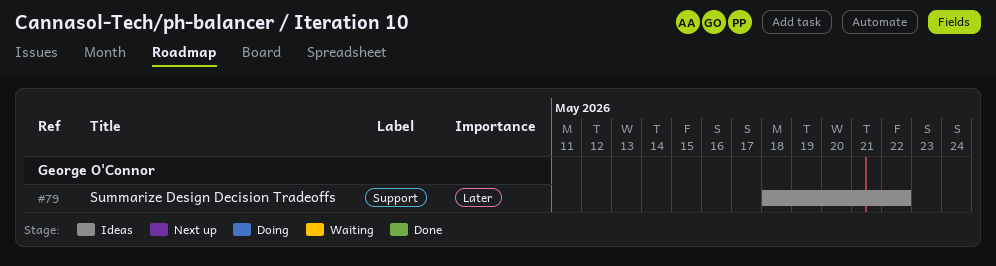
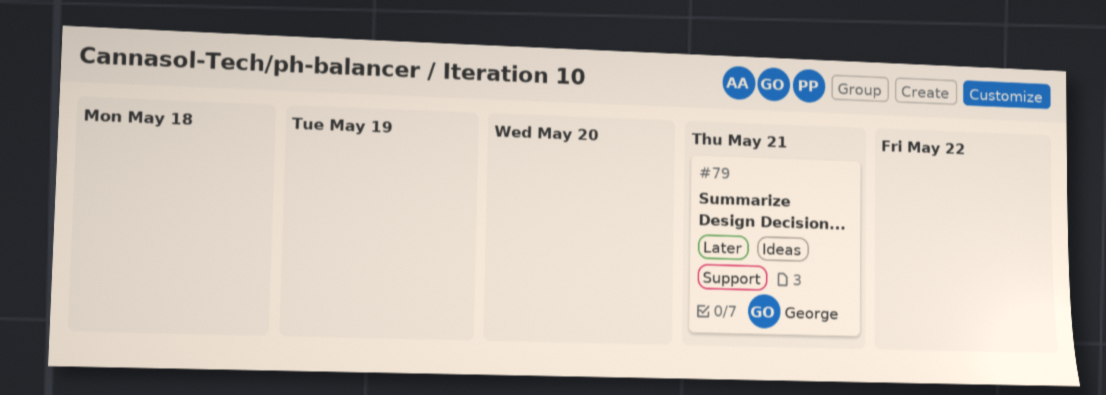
#79, due: May 22 -> May 21

